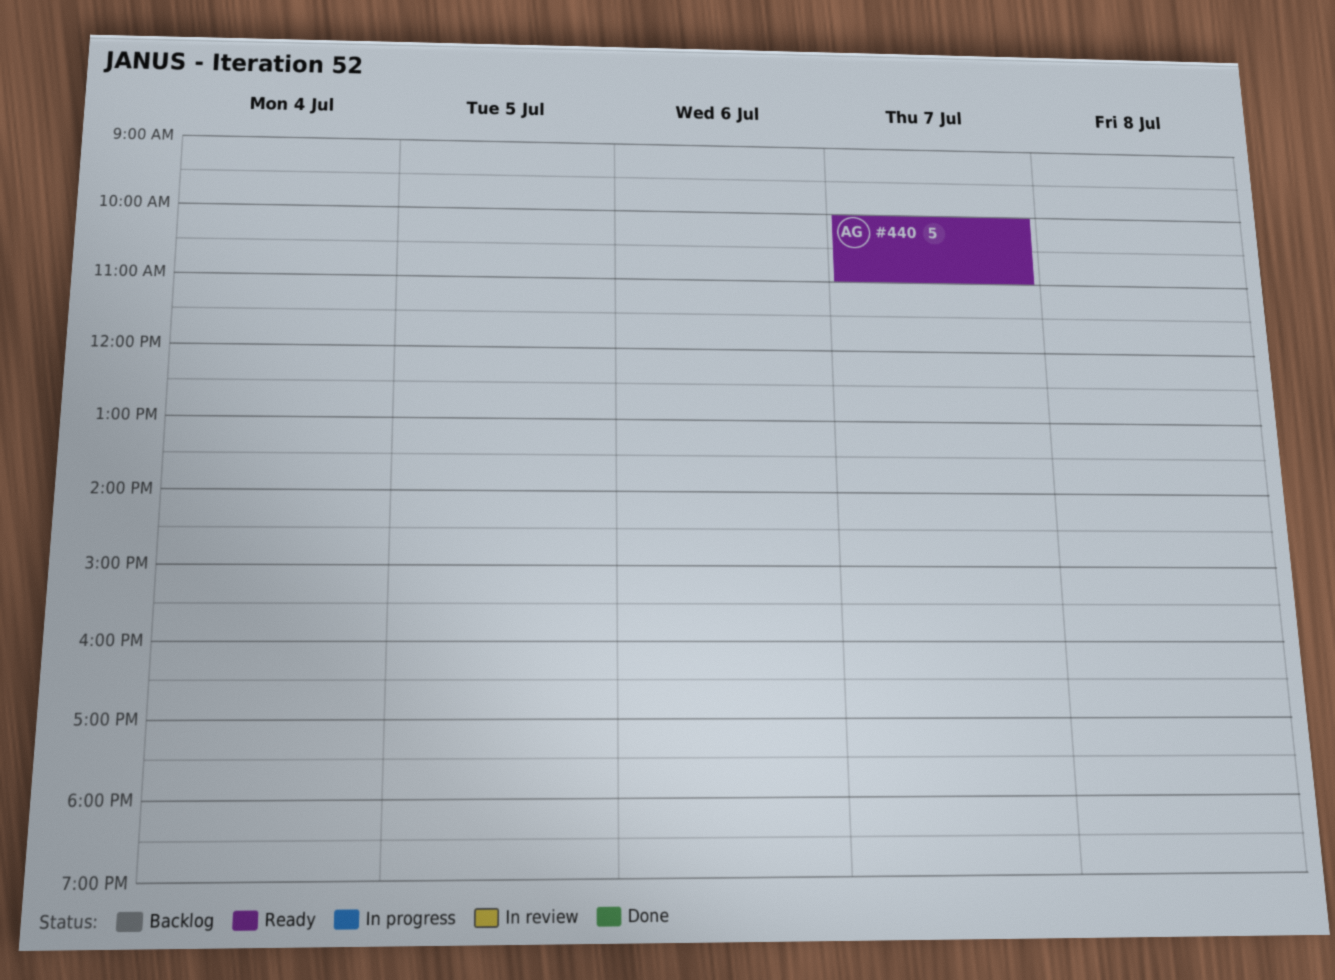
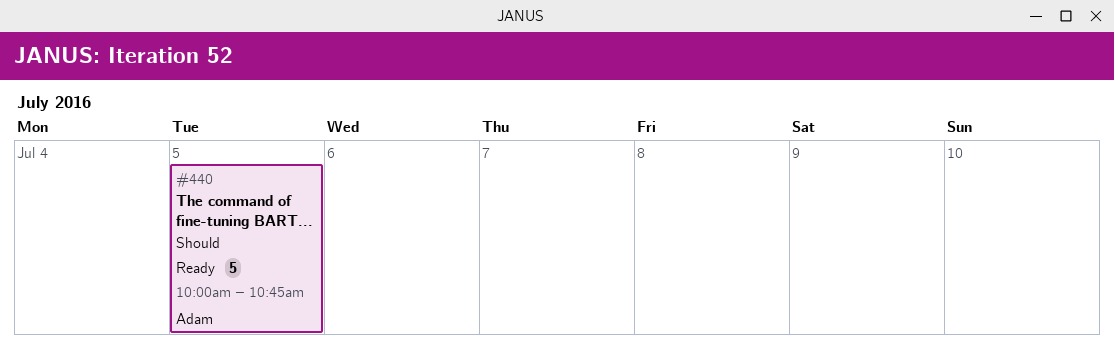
#440, day: Jul 7 -> Jul 5
#440, ends: 11:00 -> 10:45

